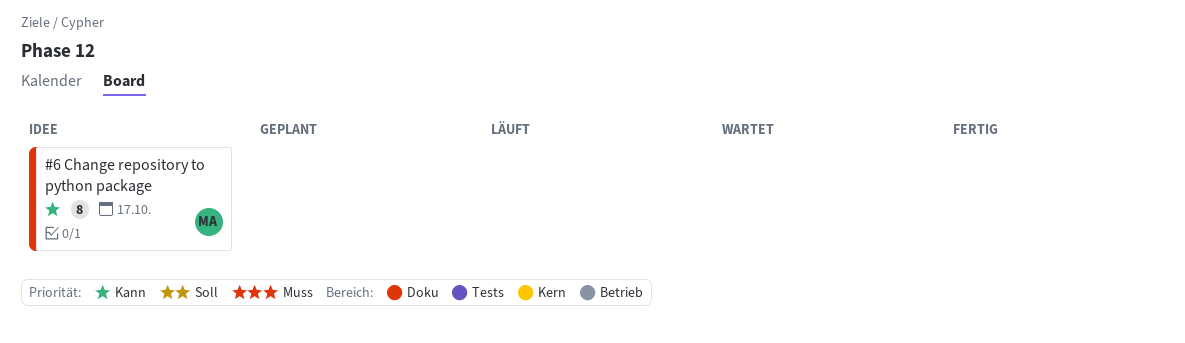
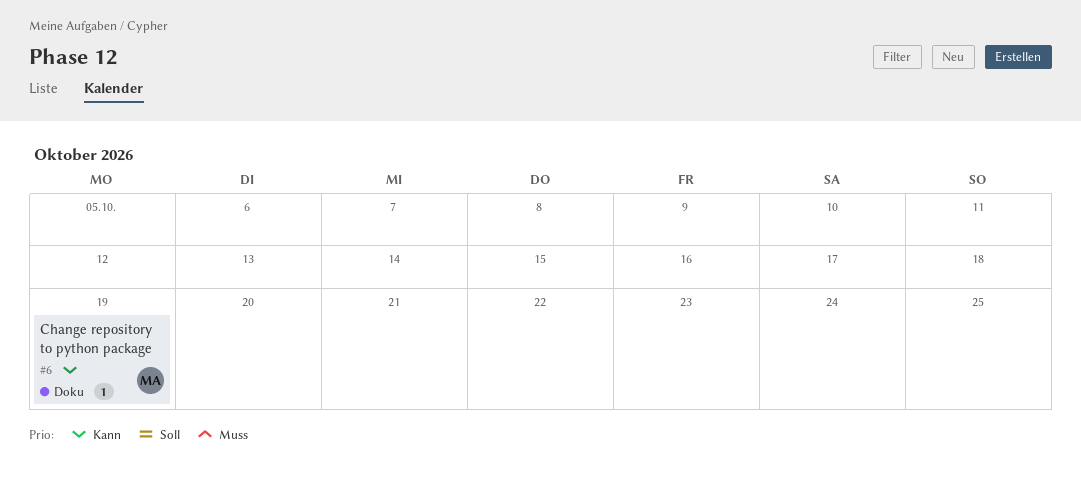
#6, estimate: 8 -> 1
#6, due: Oct 17 -> Oct 19

